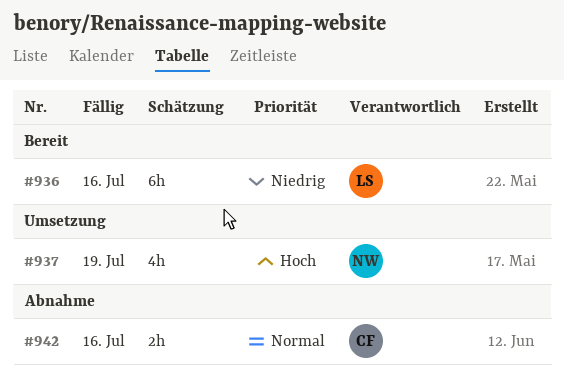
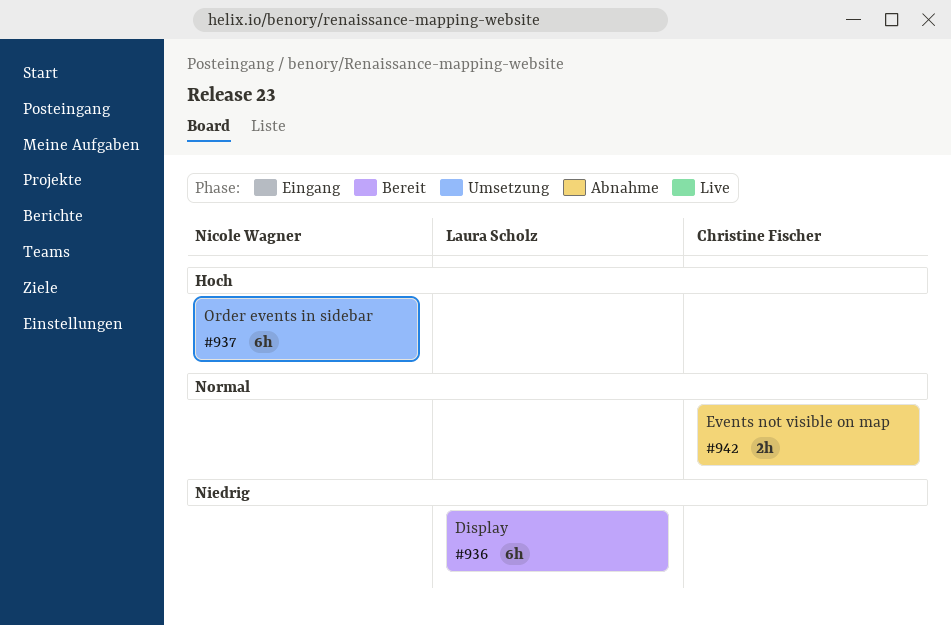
#937, estimate: 4h -> 6h

